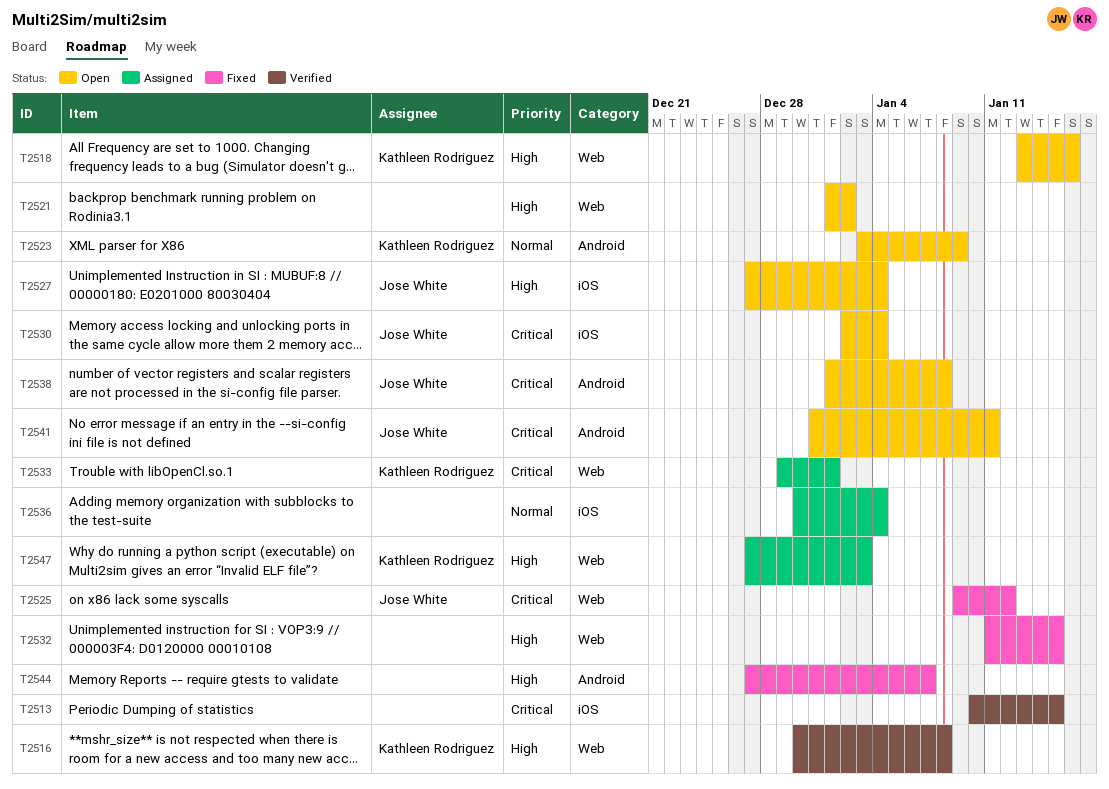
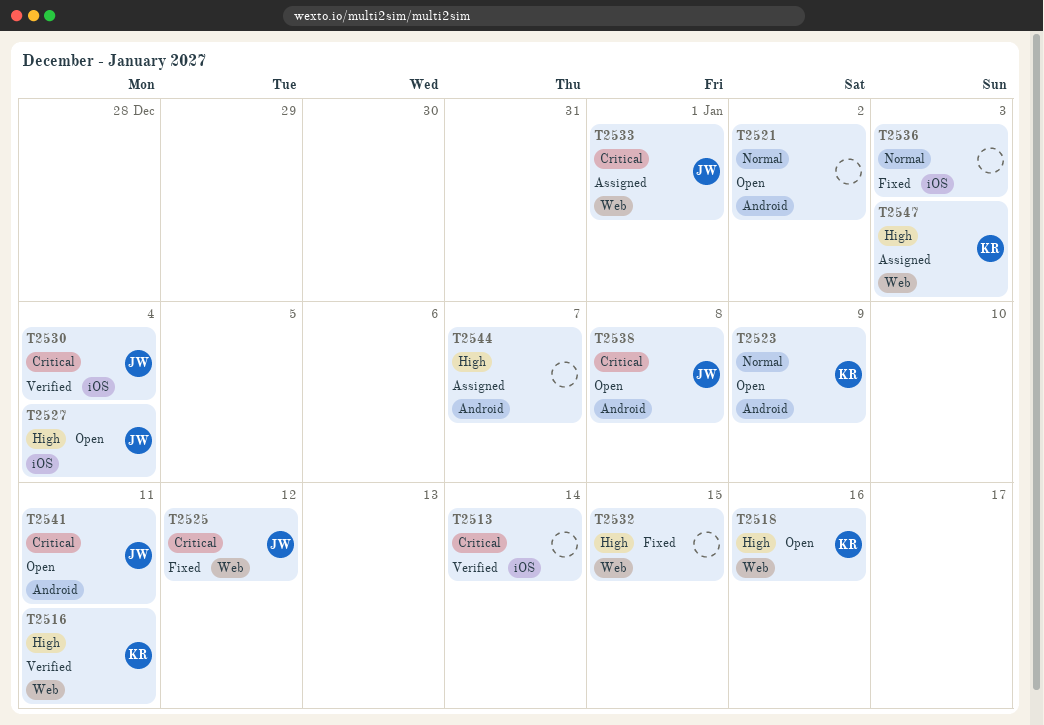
T2513, due: Jan 15 -> Jan 14
T2516, due: Jan 8 -> Jan 11
T2521, priority: High -> Normal
T2521, label: Web -> Android
T2530, status: Open -> Verified
T2533, owner: Kathleen Rodriguez -> Jose White
T2536, status: Assigned -> Fixed
T2536, due: Jan 4 -> Jan 3
T2544, status: Fixed -> Assigned

